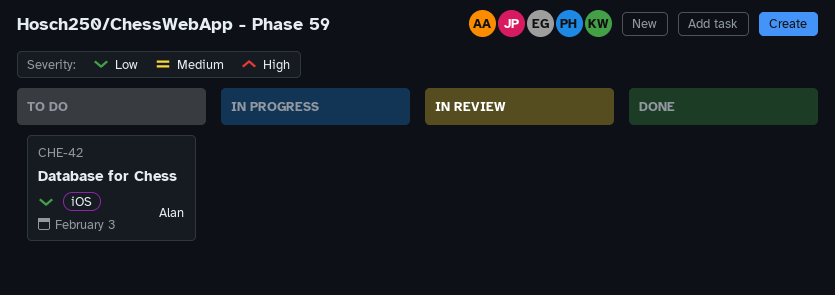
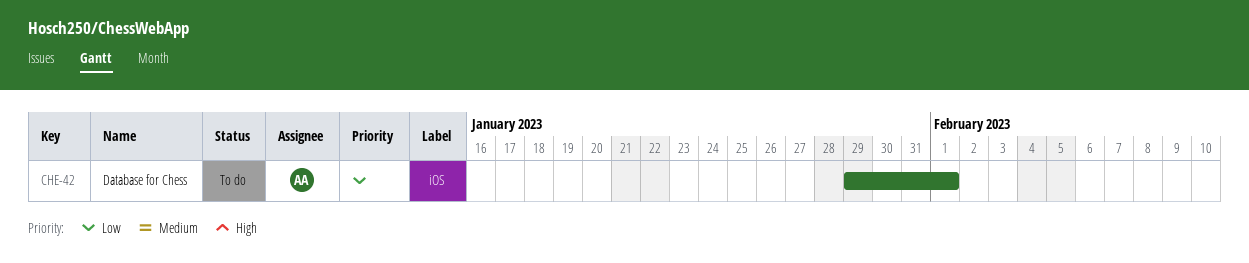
CHE-42, due: Feb 3 -> Feb 1

